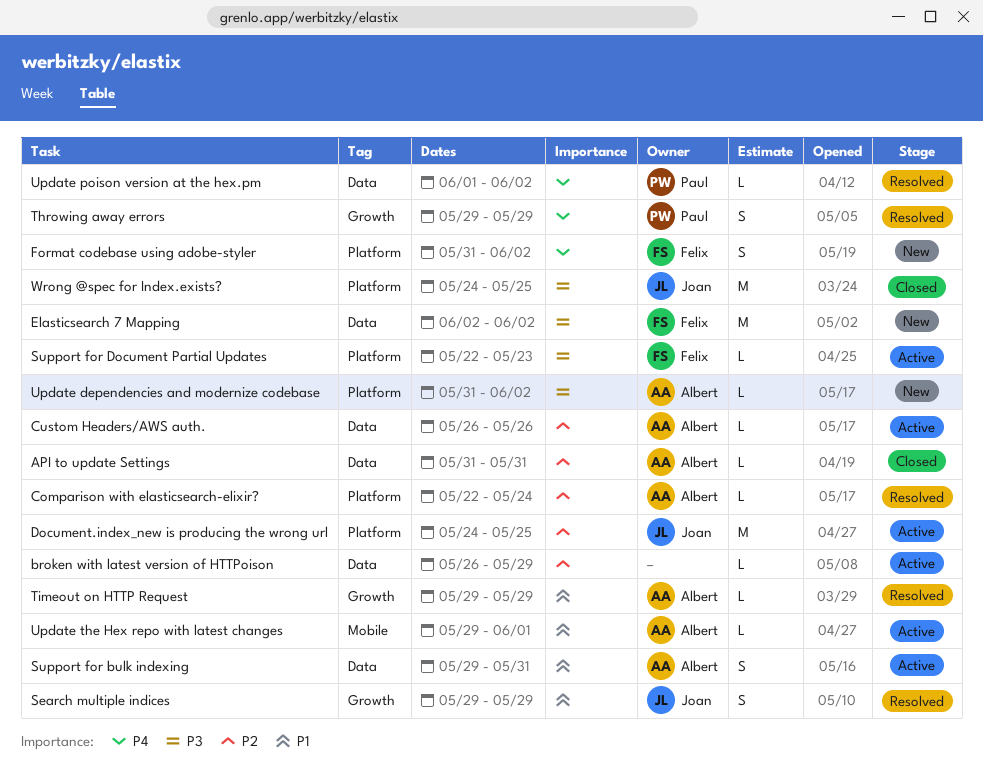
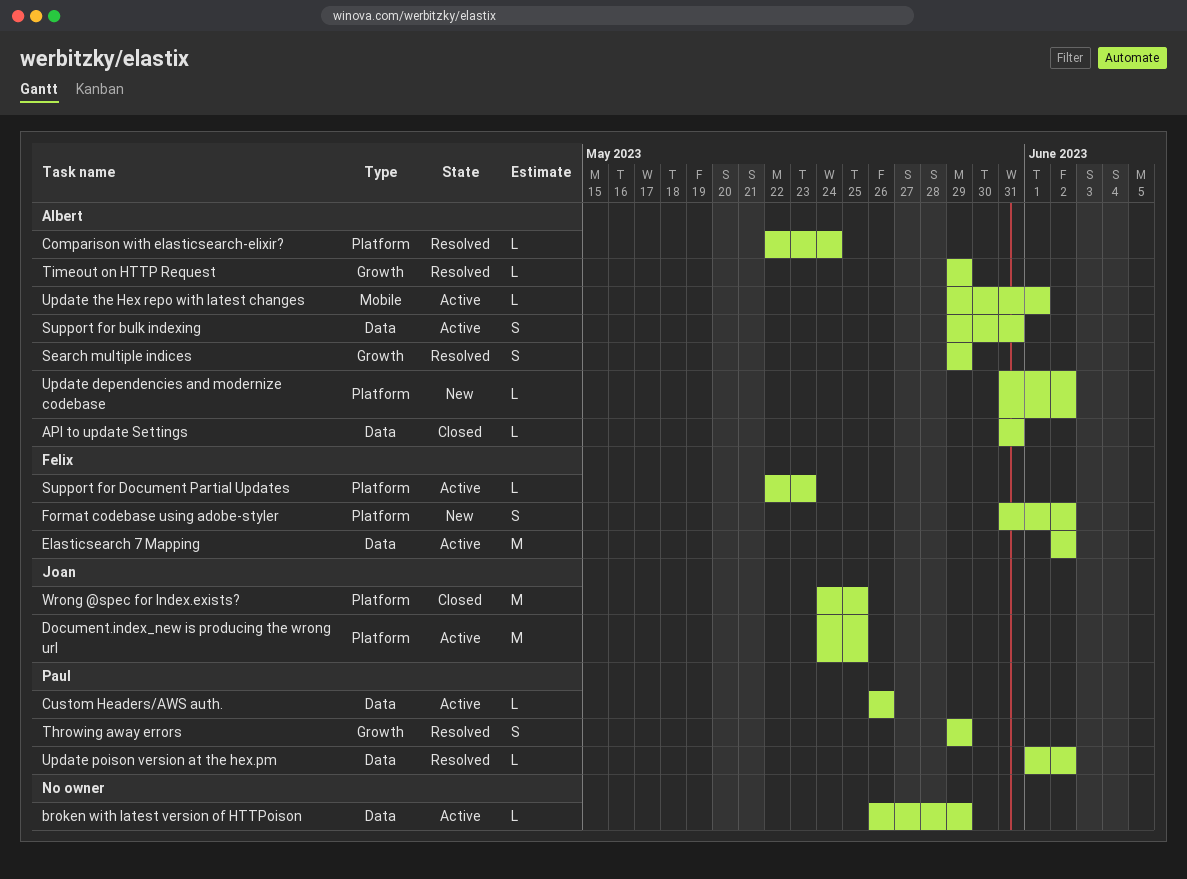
Custom Headers/AWS auth., owner: Albert -> Paul
Elasticsearch 7 Mapping, status: New -> Active
Search multiple indices, owner: Joan -> Albert

